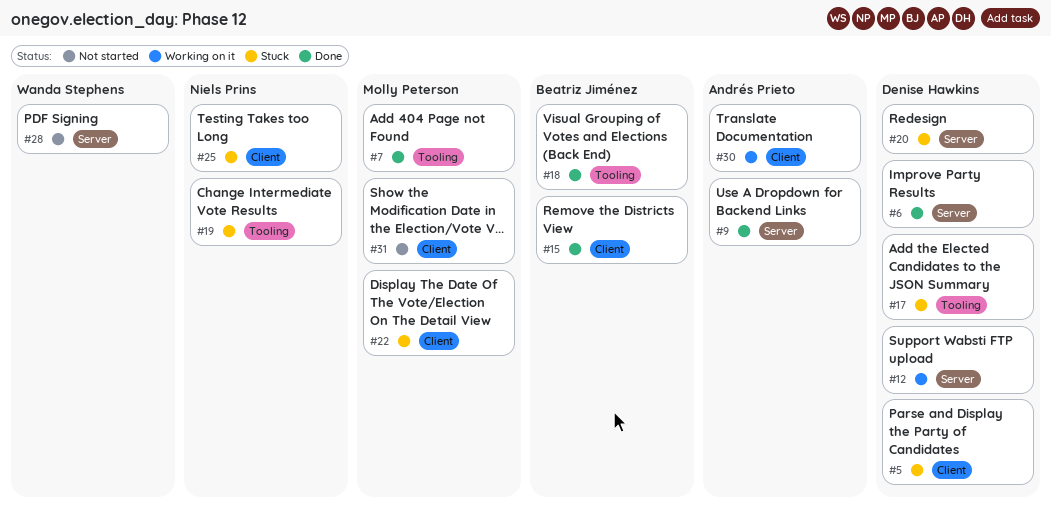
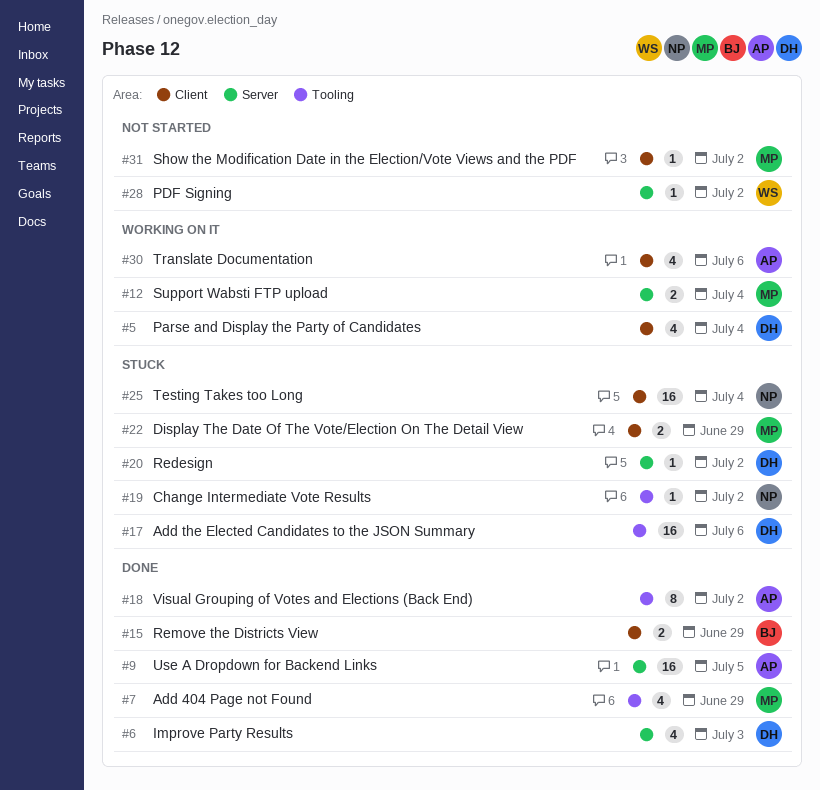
#5, status: Stuck -> Working on it
#12, owner: Denise Hawkins -> Molly Peterson
#18, owner: Beatriz Jiménez -> Andrés Prieto

